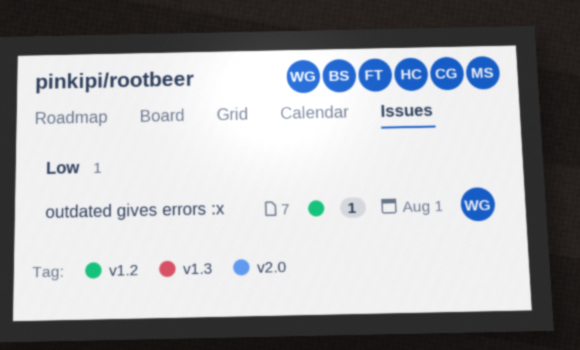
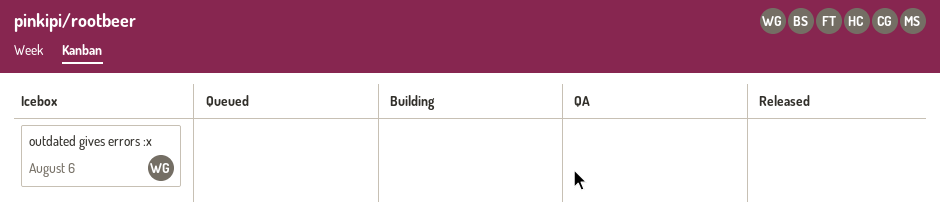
outdated gives errors :x, due: Aug 1 -> Aug 6

